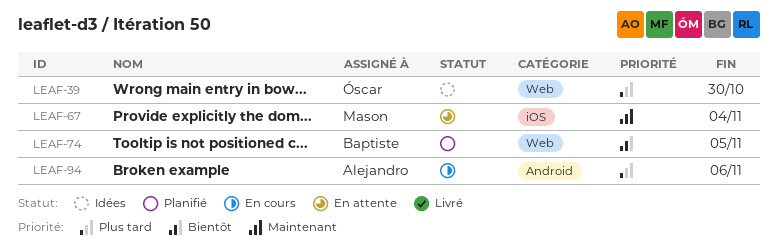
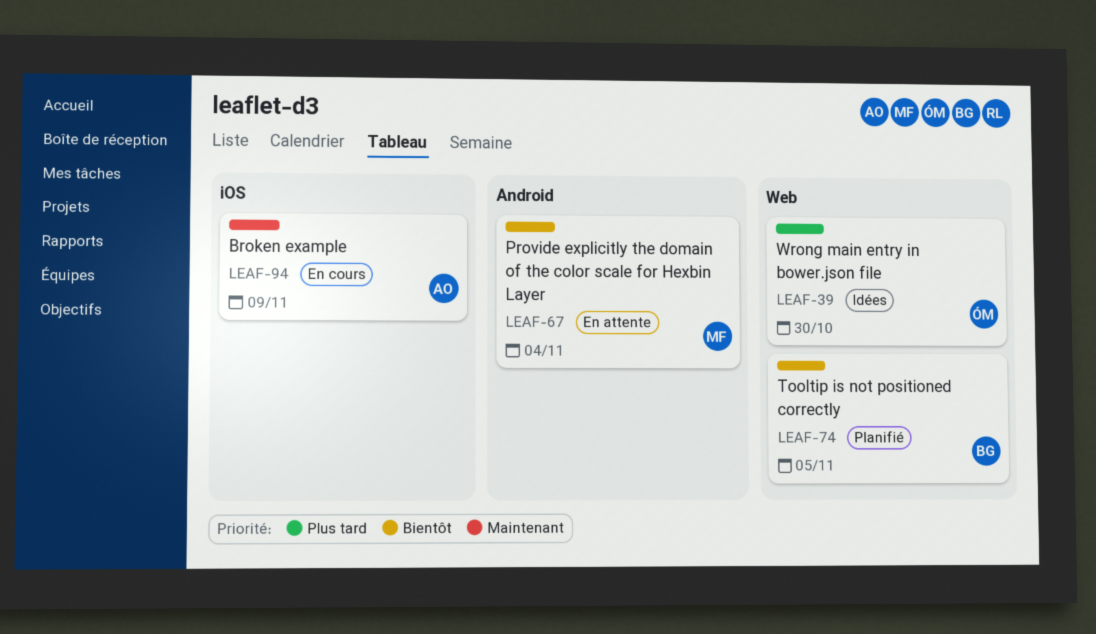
LEAF-67, priority: Maintenant -> Bientôt
LEAF-67, label: iOS -> Android
LEAF-94, priority: Plus tard -> Maintenant
LEAF-94, label: Android -> iOS
LEAF-94, due: Nov 6 -> Nov 9

